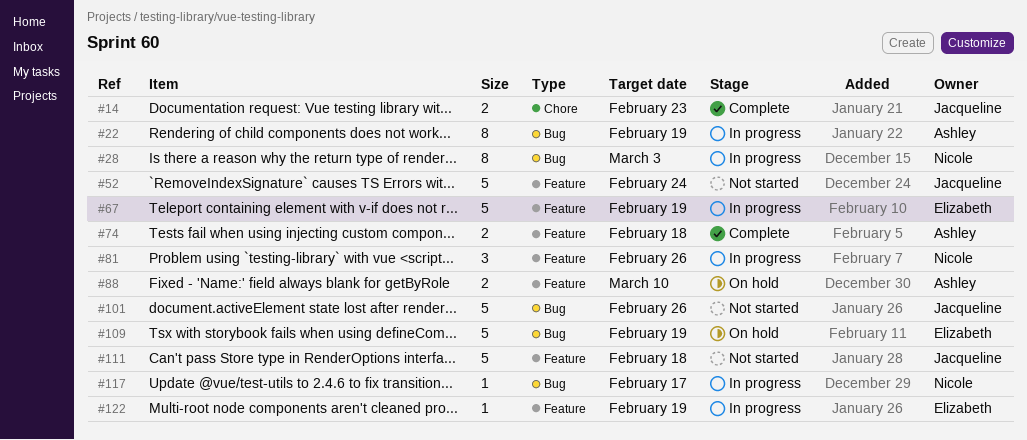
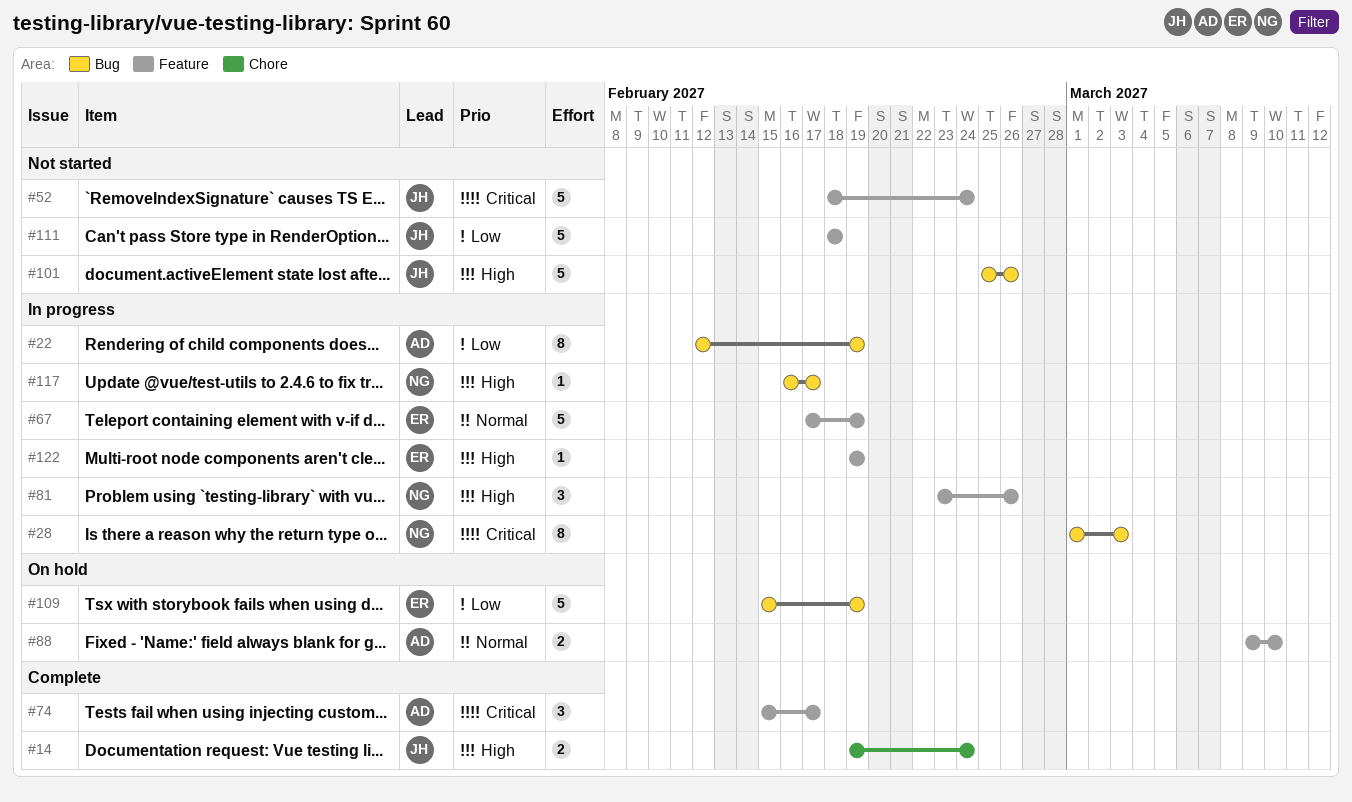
#14, due: Feb 23 -> Feb 24
#74, estimate: 2 -> 3
#74, due: Feb 18 -> Feb 17

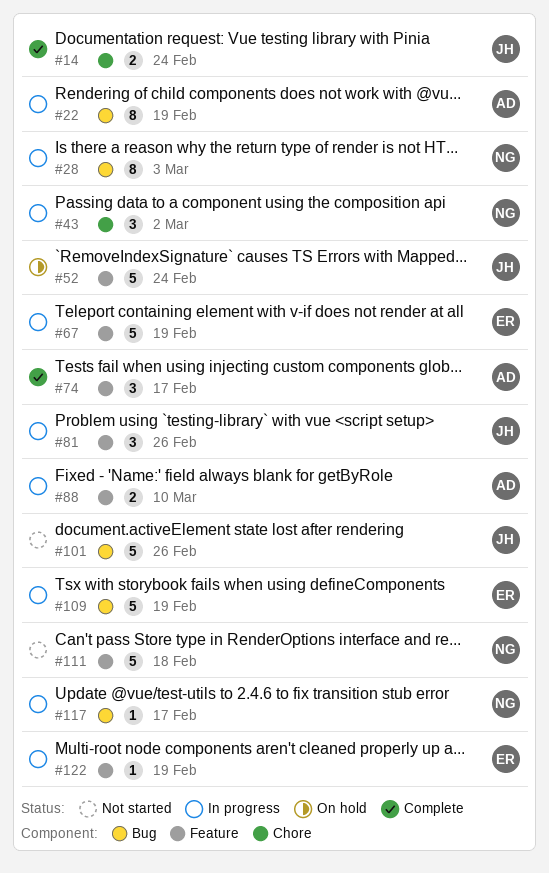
#43: none -> present
#52, status: Not started -> On hold
#81, owner: NG -> JH
#88, status: On hold -> In progress
#109, status: On hold -> In progress
#111, owner: JH -> NG

